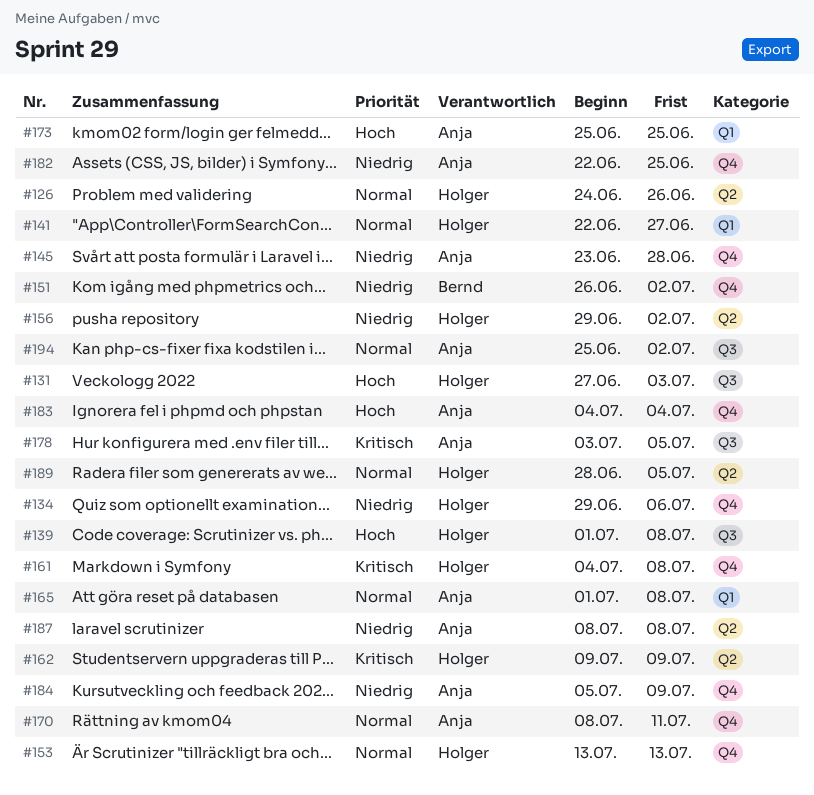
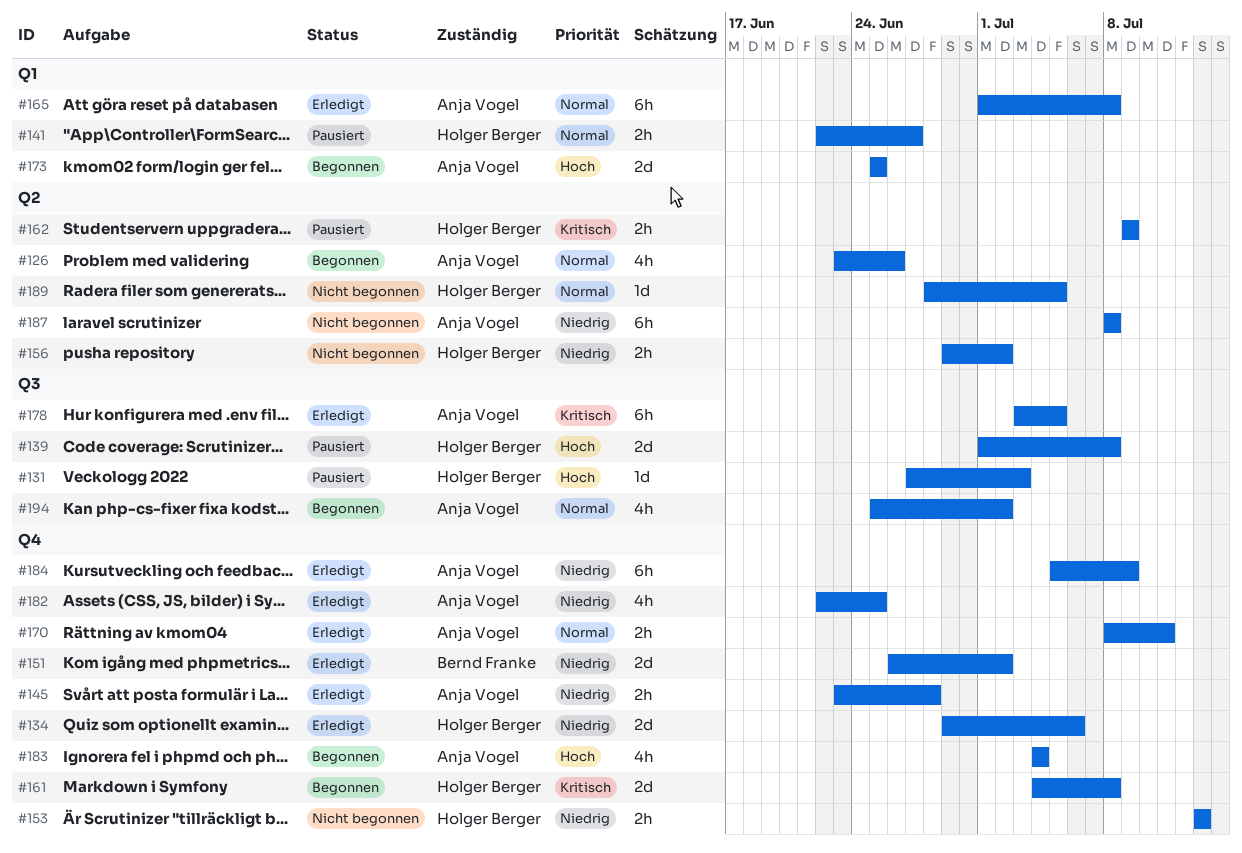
#126, owner: Holger Berger -> Anja Vogel
#126, start: Jun 24 -> Jun 23
#153, priority: Normal -> Niedrig

